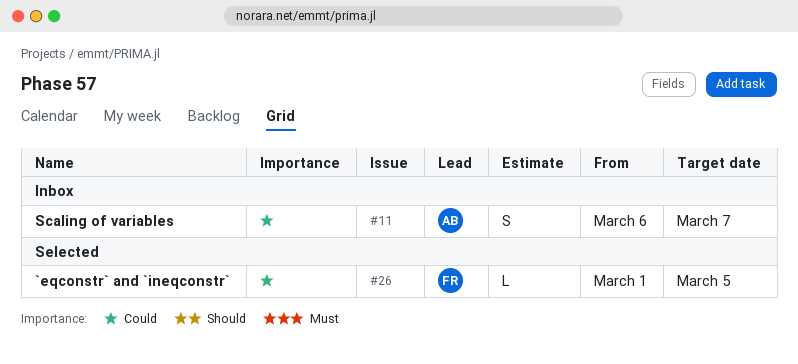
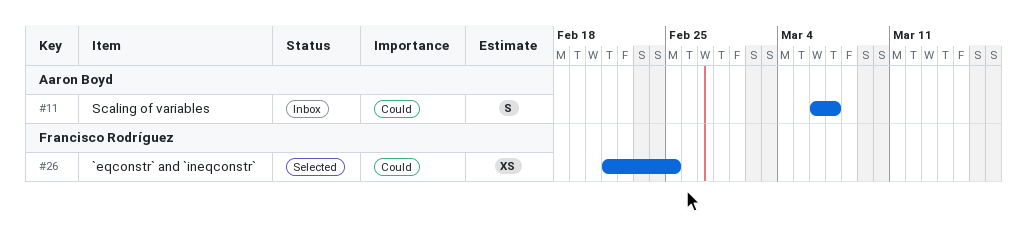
#26, estimate: L -> XS
#26, start: Mar 1 -> Feb 21
#26, due: Mar 5 -> Feb 25

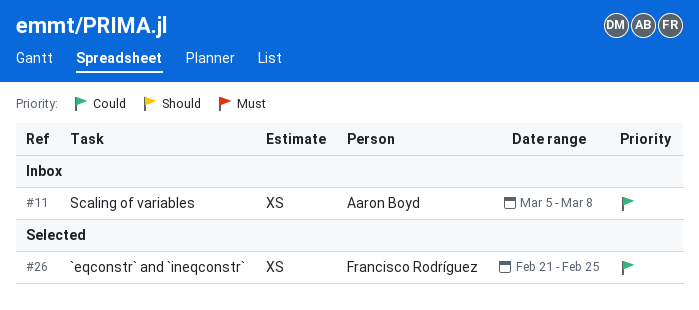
#11, estimate: S -> XS
#11, start: Mar 6 -> Mar 5
#11, due: Mar 7 -> Mar 8

